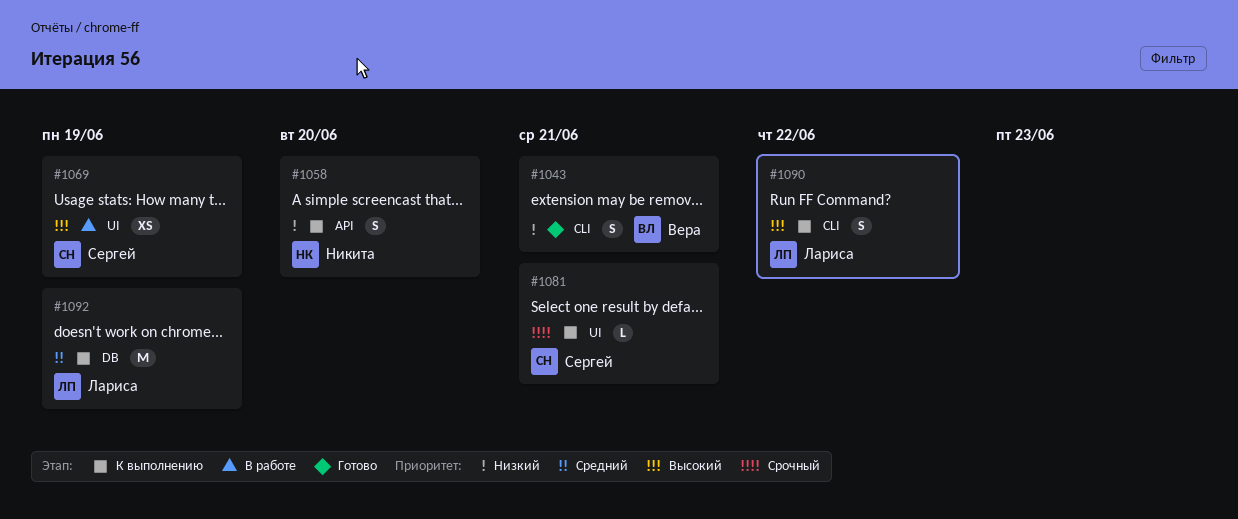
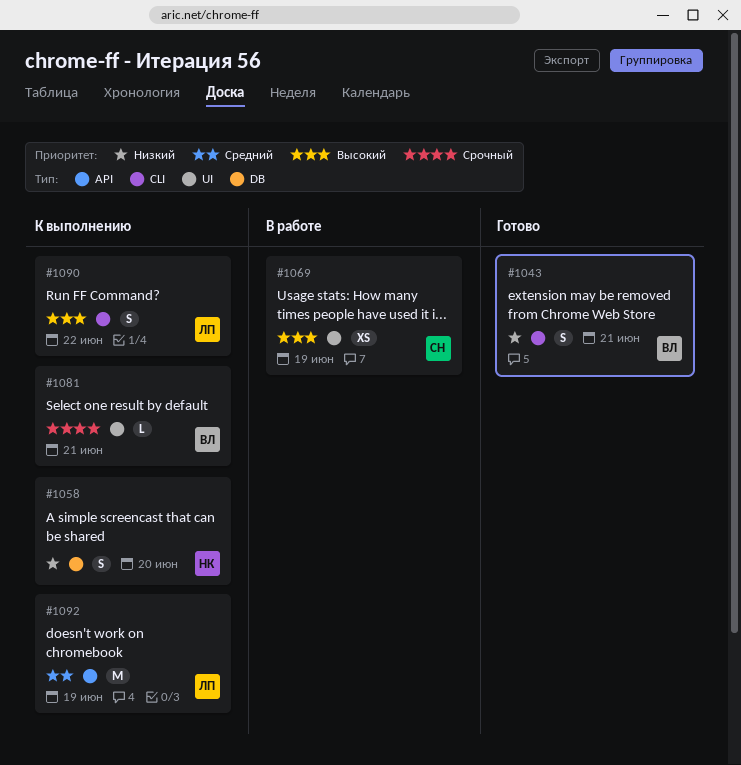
#1058, label: API -> DB
#1081, owner: Сергей -> Вера
#1092, label: DB -> API

